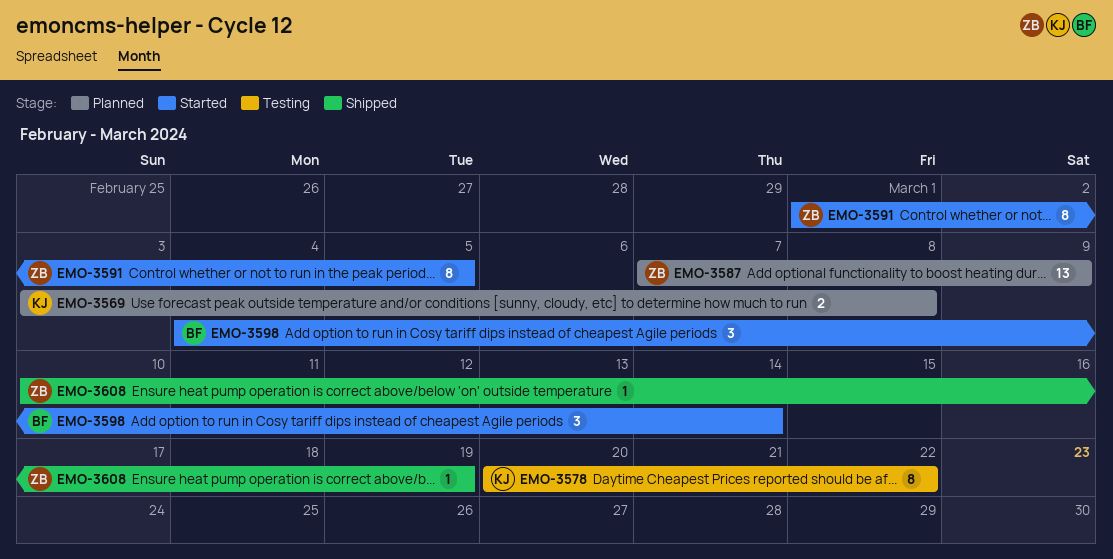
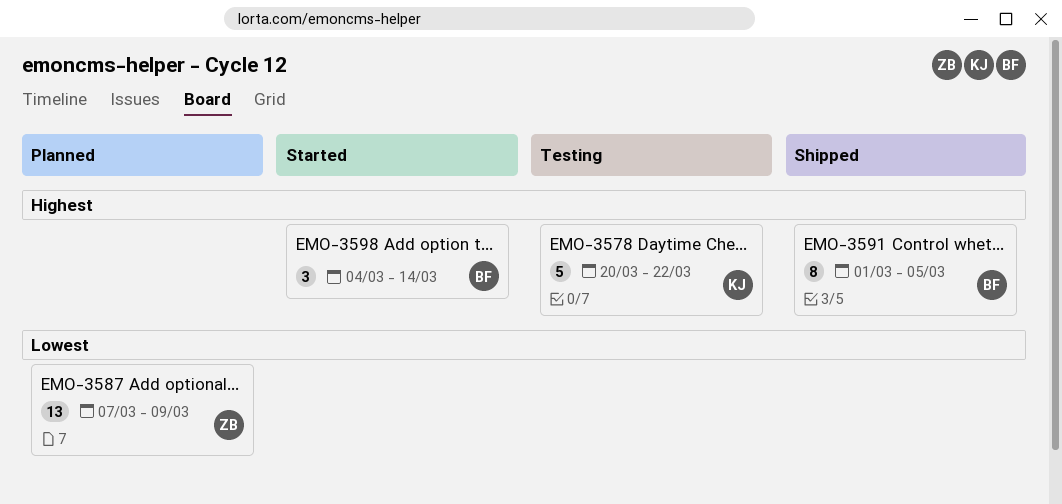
EMO-3569: present -> none
EMO-3578, estimate: 8 -> 5
EMO-3591, status: Started -> Shipped
EMO-3591, owner: ZB -> BF
EMO-3608: present -> none

